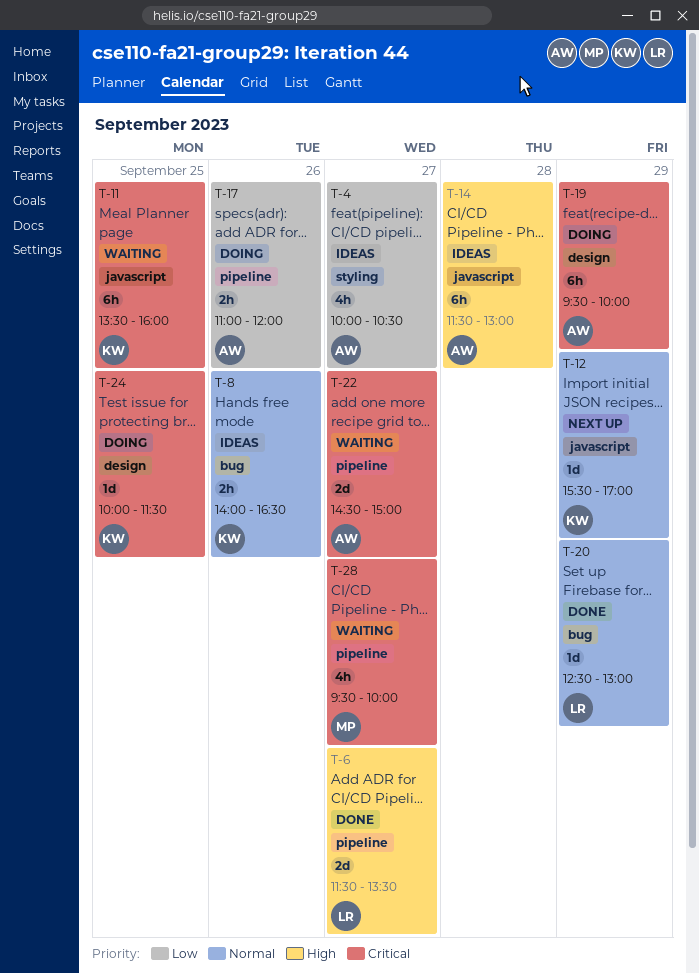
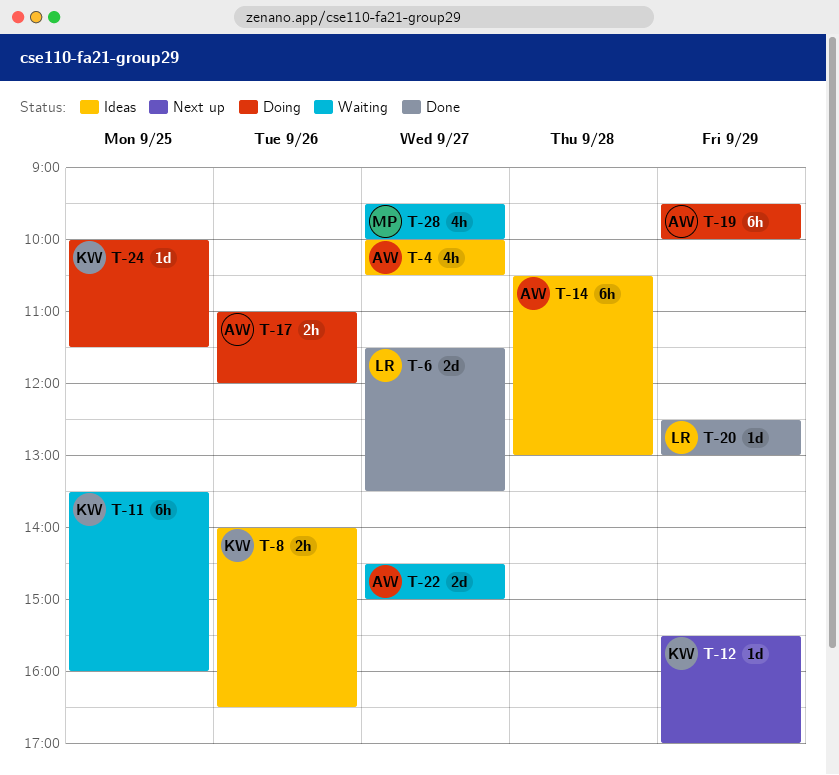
T-14, begins: 11:30 -> 10:30

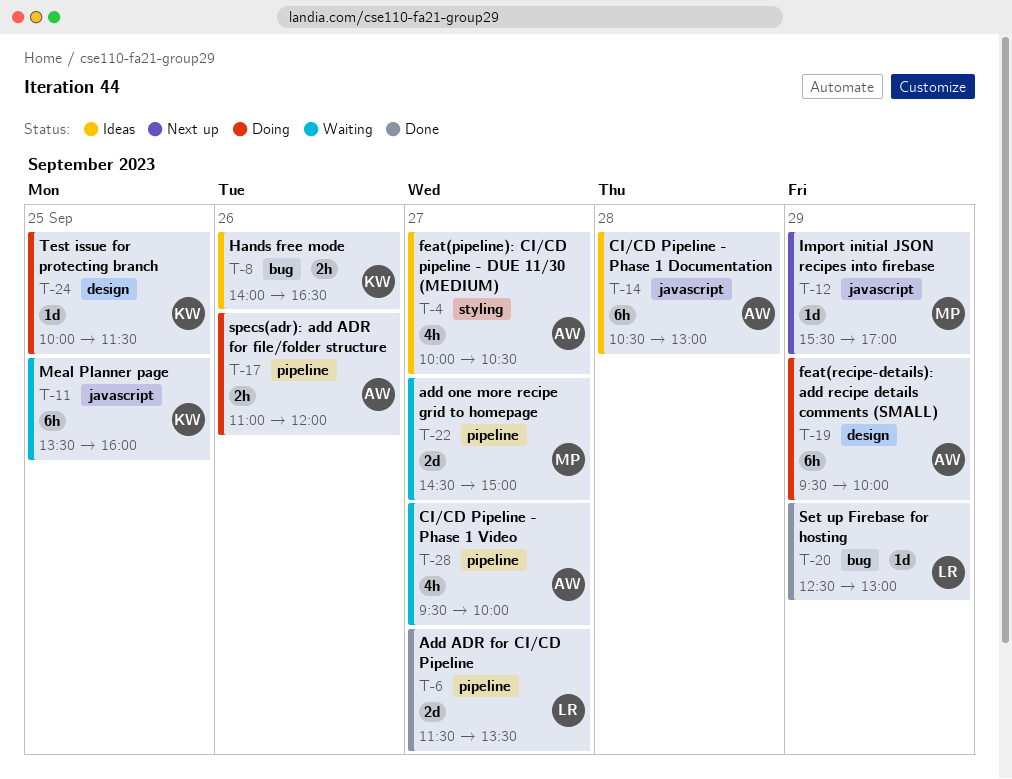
T-12, owner: KW -> MP
T-22, owner: AW -> MP
T-28, owner: MP -> AW

